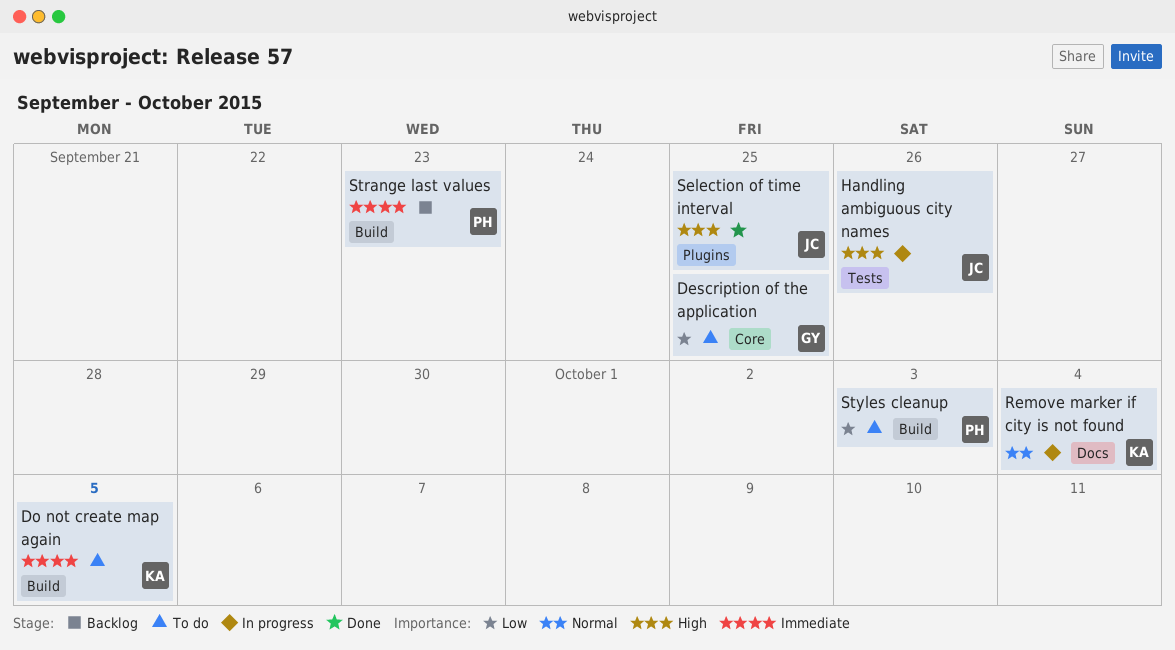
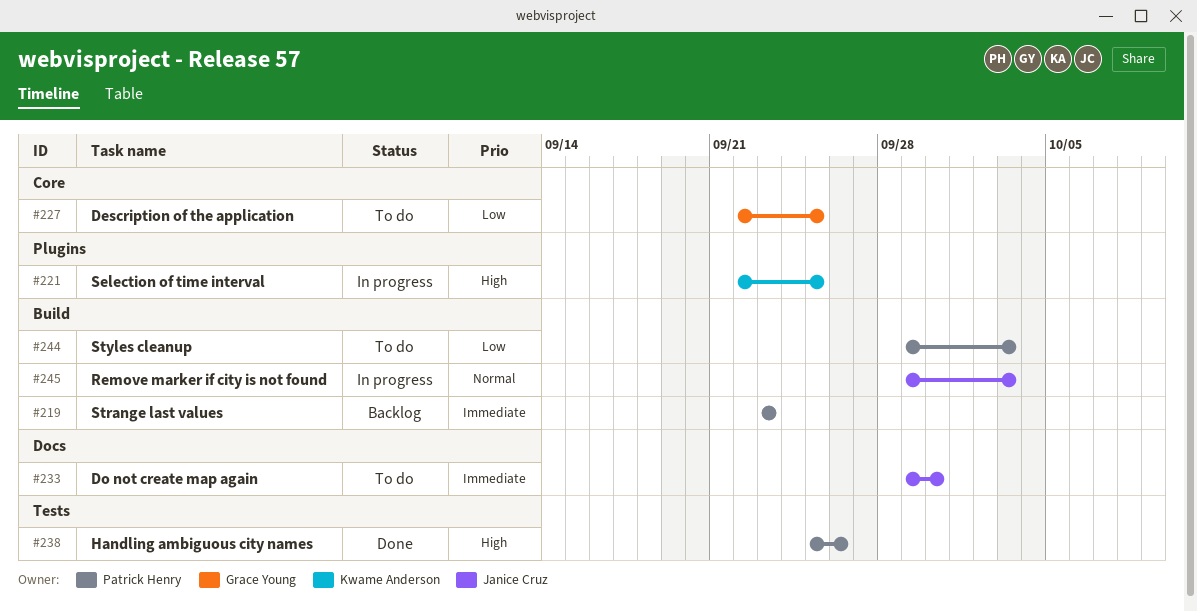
Do not create map again, owner: Kwame Anderson -> Janice Cruz
Do not create map again, label: Build -> Docs
Do not create map again, due: Oct 5 -> Sep 30
Handling ambiguous city names, status: In progress -> Done
Handling ambiguous city names, owner: Janice Cruz -> Patrick Henry
Remove marker if city is not found, owner: Kwame Anderson -> Janice Cruz
Remove marker if city is not found, label: Docs -> Build
Remove marker if city is not found, due: Oct 4 -> Oct 3
Selection of time interval, status: Done -> In progress
Selection of time interval, owner: Janice Cruz -> Kwame Anderson

